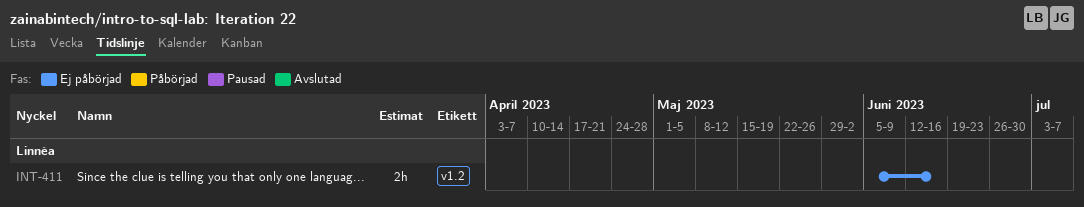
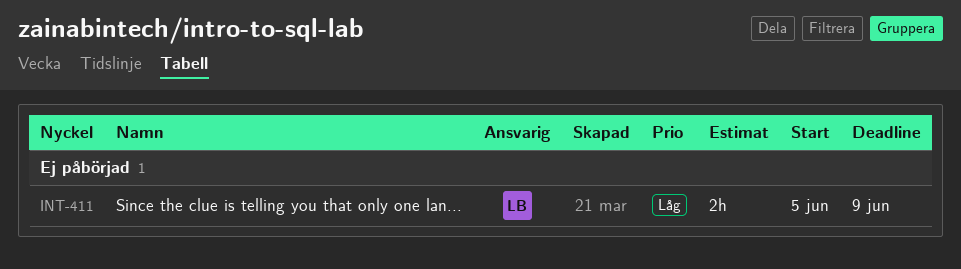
INT-411, due: Jun 16 -> Jun 9

